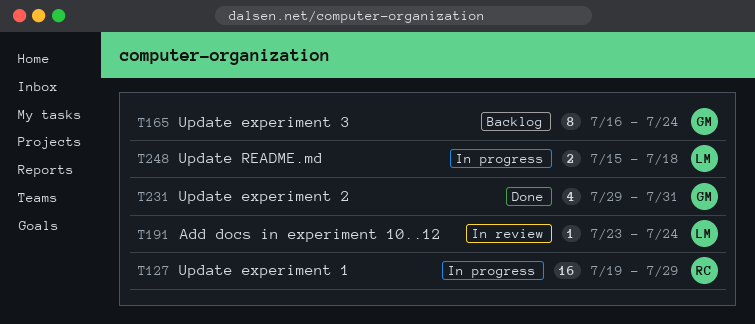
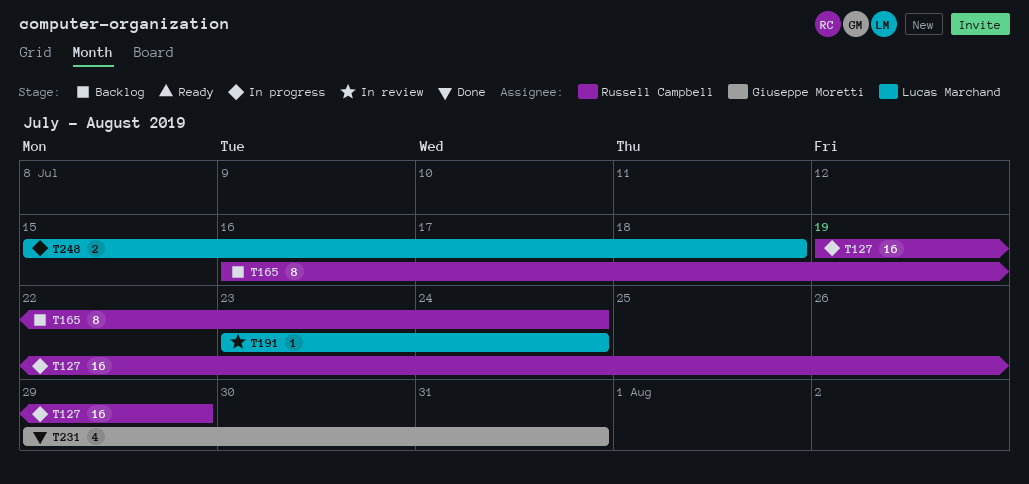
T165, owner: Giuseppe Moretti -> Russell Campbell

